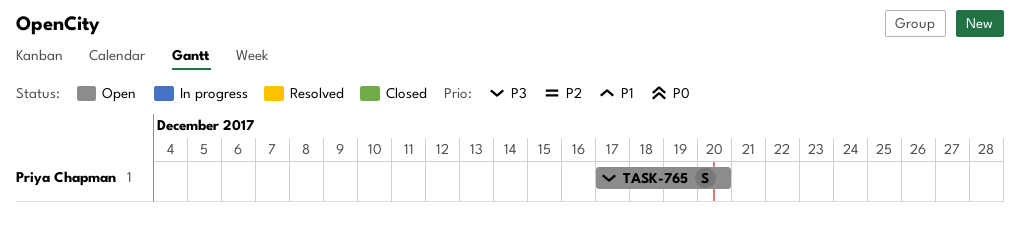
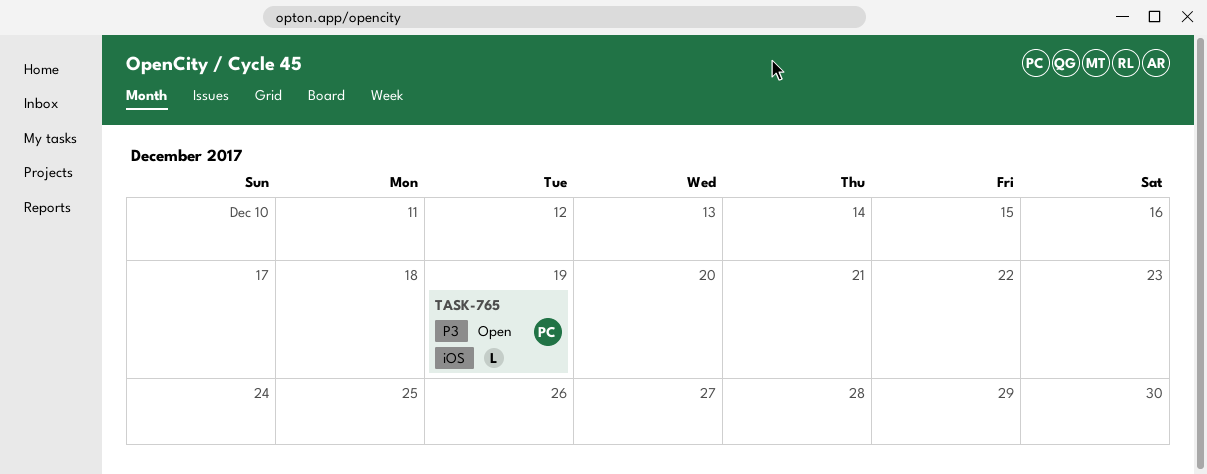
TASK-765, estimate: S -> L
TASK-765, due: Dec 20 -> Dec 19

